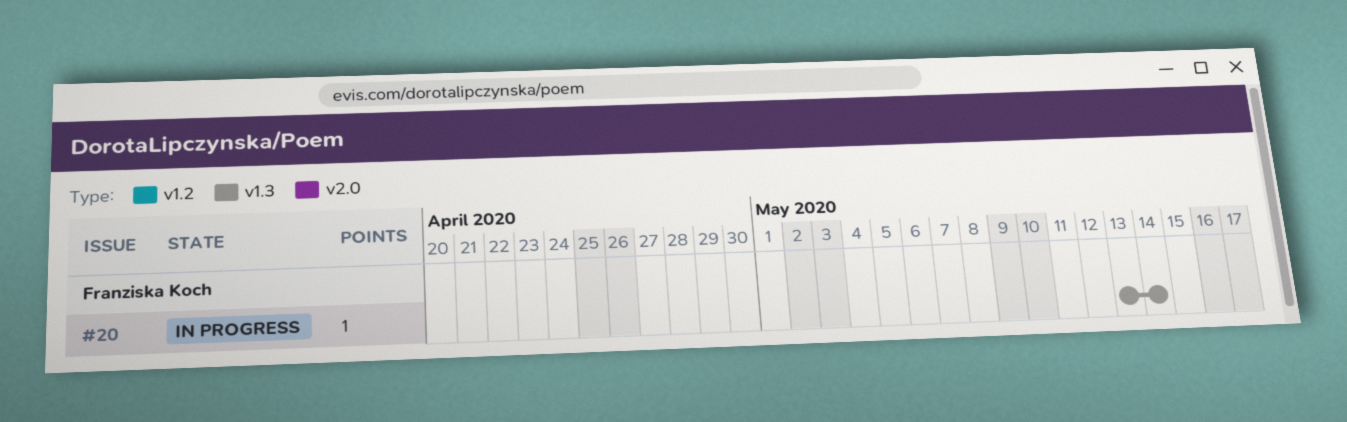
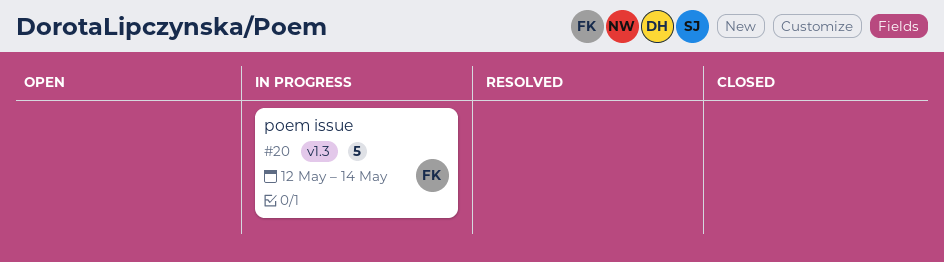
#20, estimate: 1 -> 5
#20, start: May 13 -> May 12

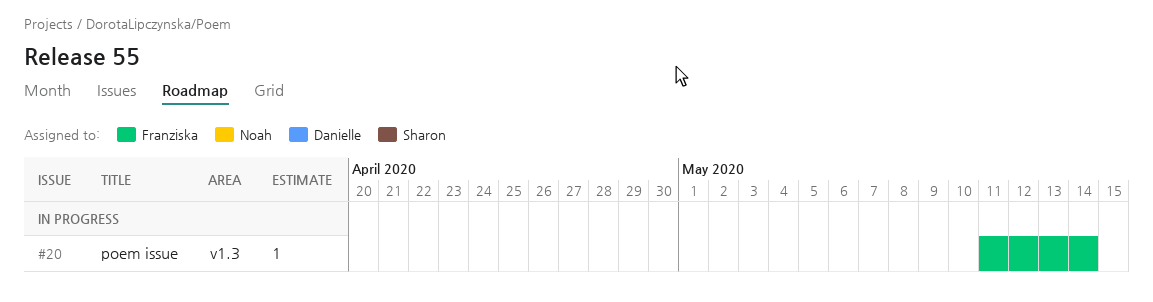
#20, estimate: 5 -> 1
#20, start: May 12 -> May 11

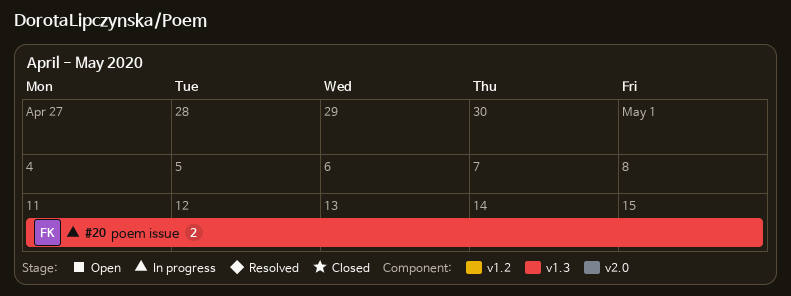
#20, estimate: 1 -> 2
#20, due: May 14 -> May 15

